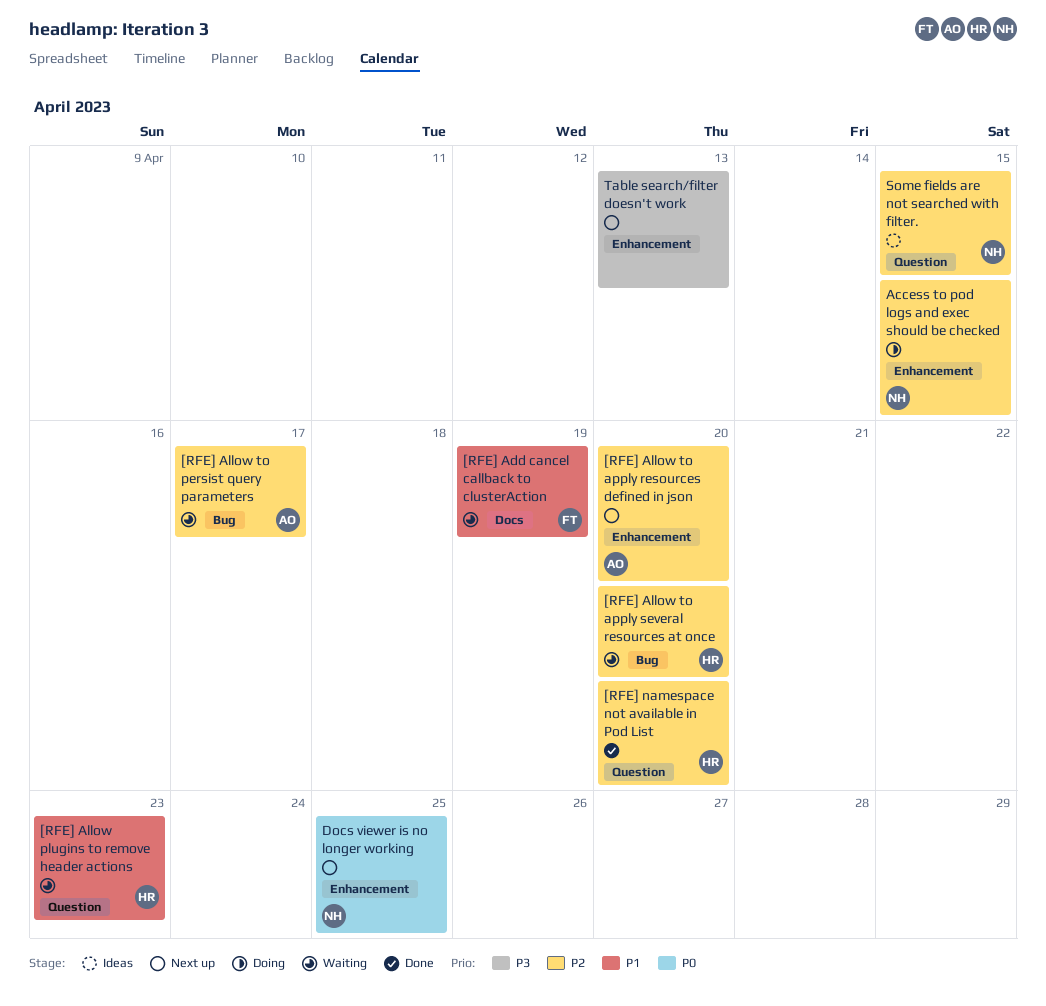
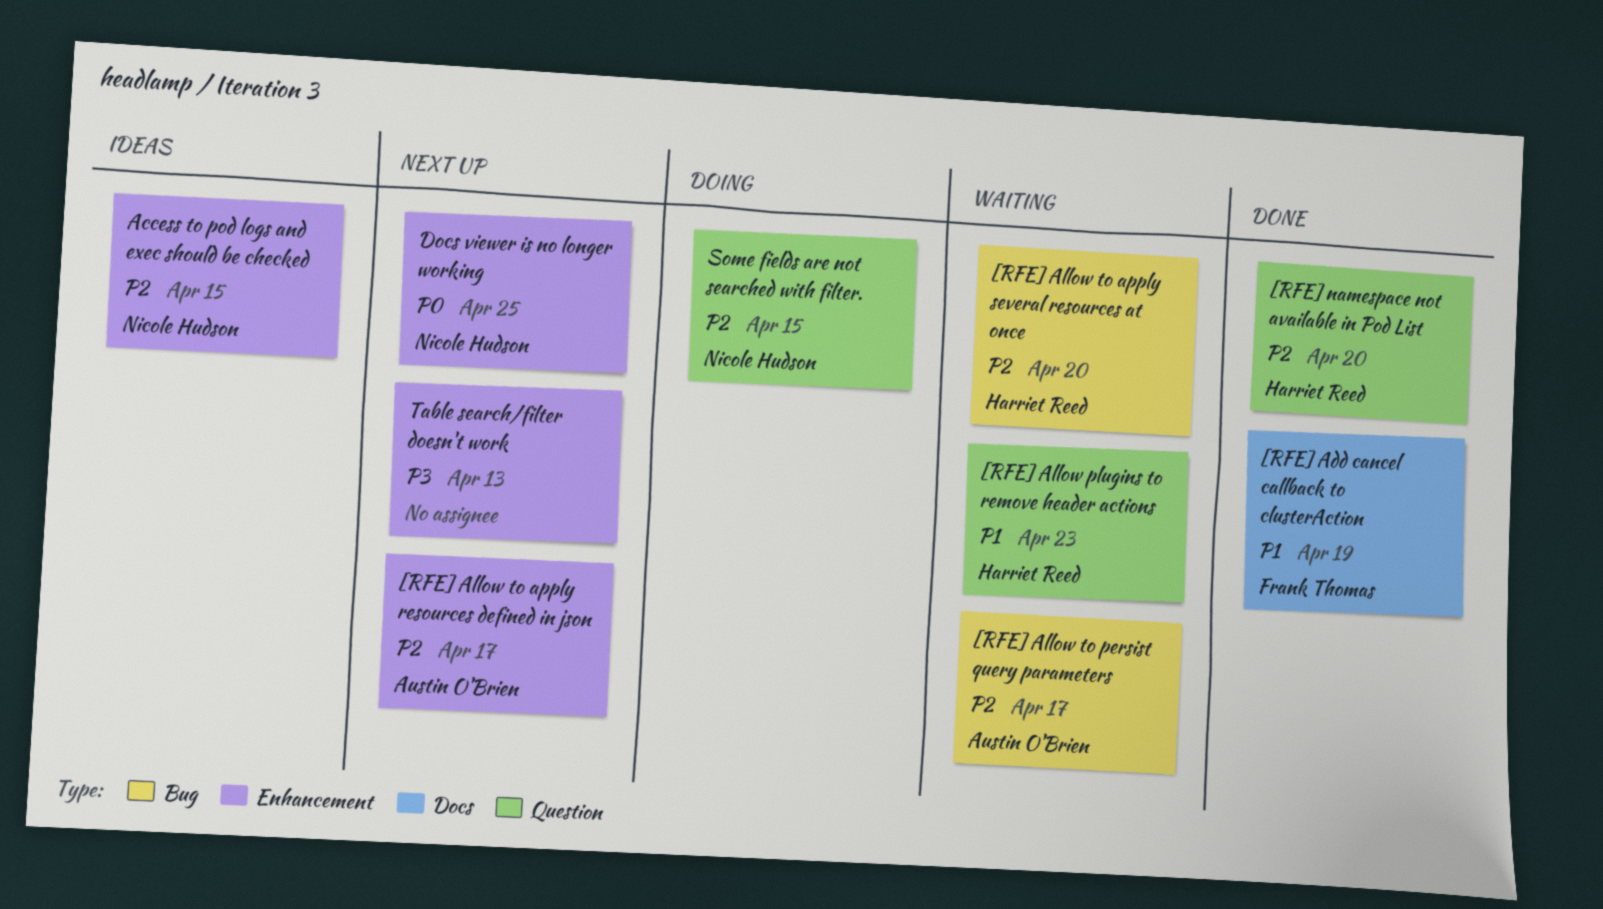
[RFE] Add cancel callback to clusterAction, status: Waiting -> Done
[RFE] Allow to apply resources defined in json, due: Apr 20 -> Apr 17
Access to pod logs and exec should be checked, status: Doing -> Ideas
Some fields are not searched with filter., status: Ideas -> Doing

